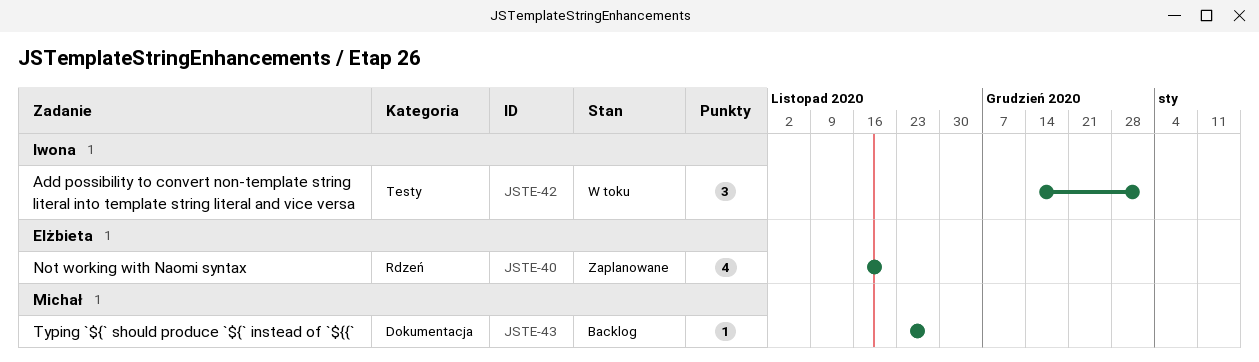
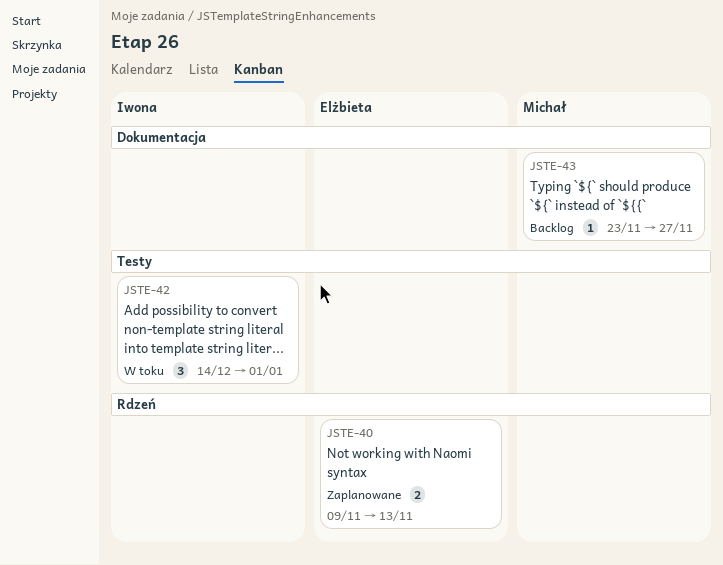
JSTE-40, estimate: 4 -> 2
JSTE-40, start: Nov 16 -> Nov 9
JSTE-40, due: Nov 20 -> Nov 13

